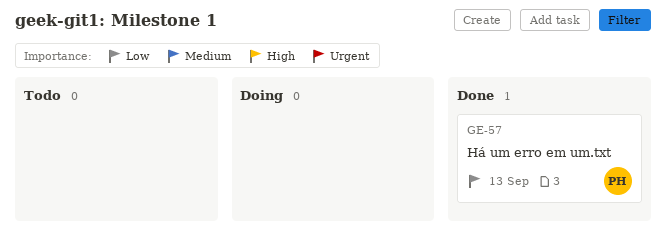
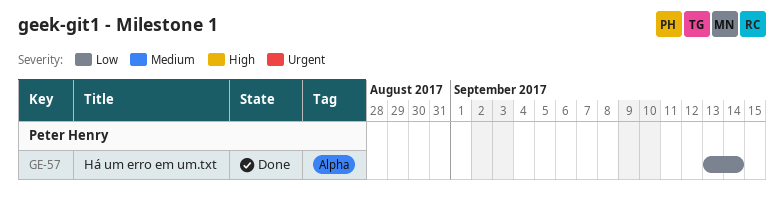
GE-57, due: Sep 13 -> Sep 14

